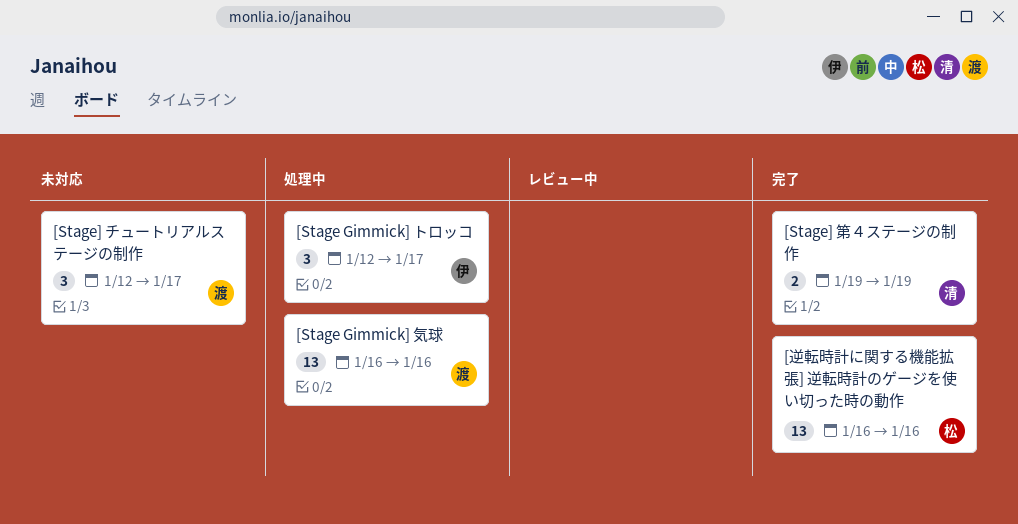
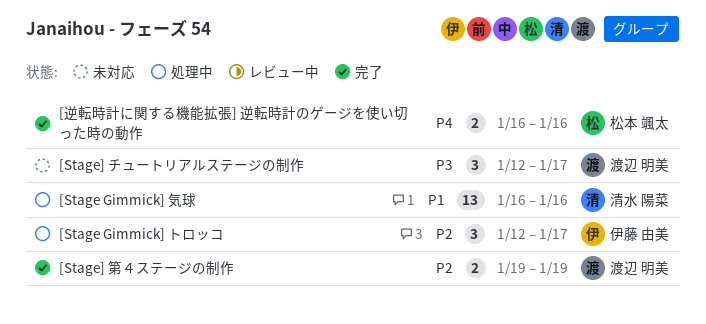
[Stage Gimmick] 気球, owner: 渡辺 明美 -> 清水 陽菜
[Stage] 第４ステージの制作, owner: 清水 陽菜 -> 渡辺 明美
[逆転時計に関する機能拡張] 逆転時計のゲージを使い切った時の動作, estimate: 13 -> 2

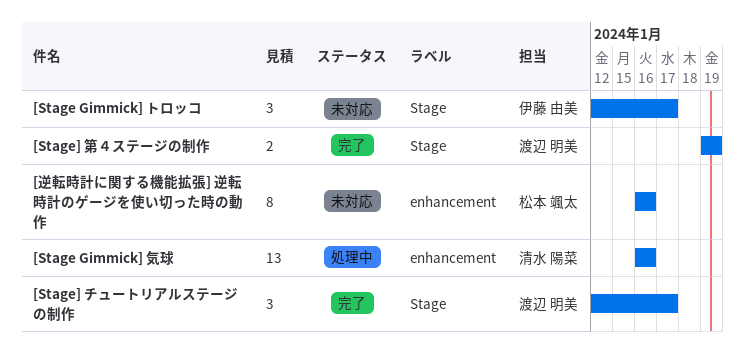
[Stage Gimmick] トロッコ, status: 処理中 -> 未対応
[Stage] チュートリアルステージの制作, status: 未対応 -> 完了
[逆転時計に関する機能拡張] 逆転時計のゲージを使い切った時の動作, status: 完了 -> 未対応
[逆転時計に関する機能拡張] 逆転時計のゲージを使い切った時の動作, estimate: 2 -> 8

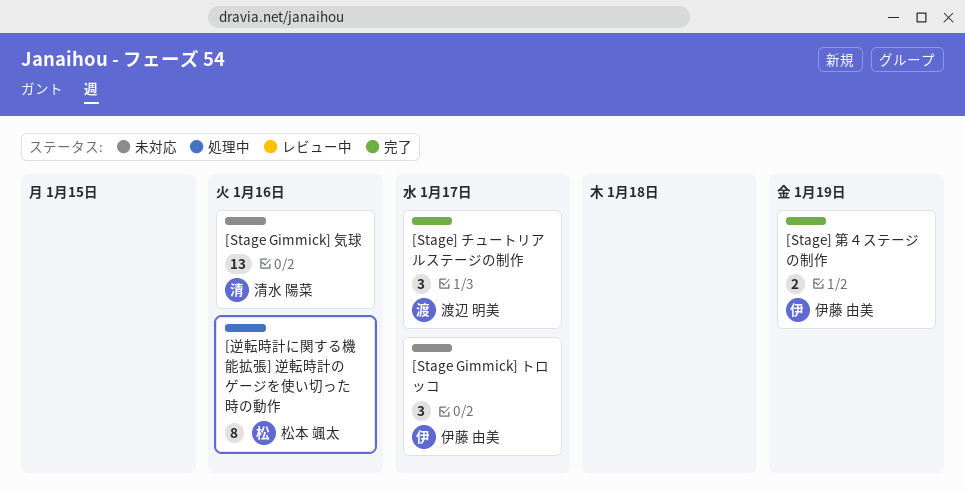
[Stage Gimmick] 気球, status: 処理中 -> 未対応
[Stage] 第４ステージの制作, owner: 渡辺 明美 -> 伊藤 由美
[逆転時計に関する機能拡張] 逆転時計のゲージを使い切った時の動作, status: 未対応 -> 処理中

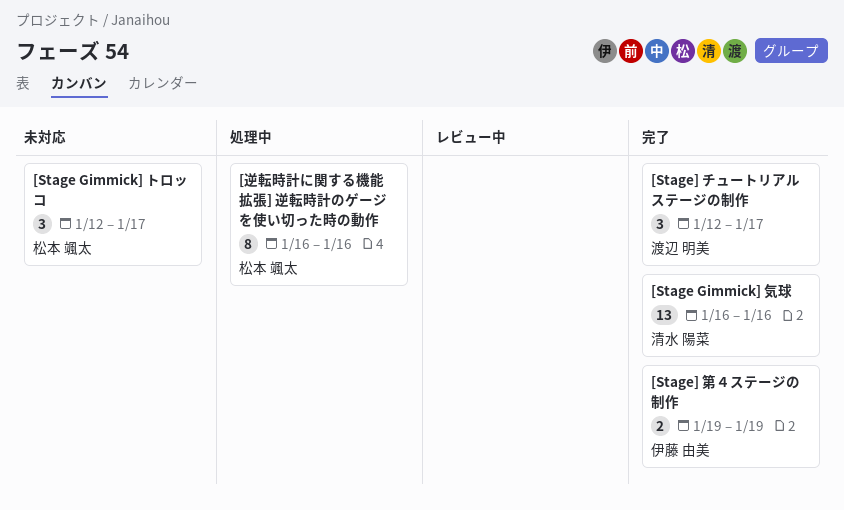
[Stage Gimmick] トロッコ, owner: 伊藤 由美 -> 松本 颯太
[Stage Gimmick] 気球, status: 未対応 -> 完了

